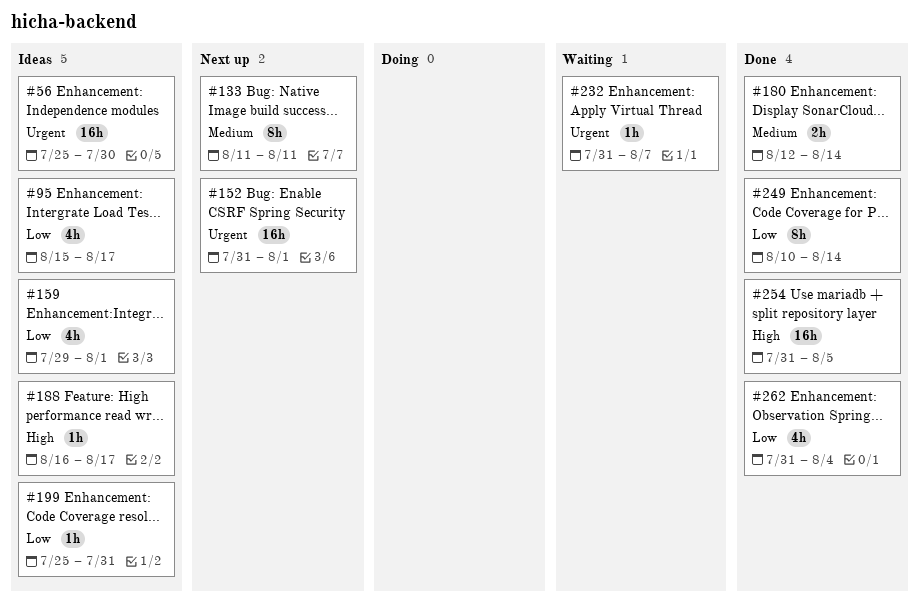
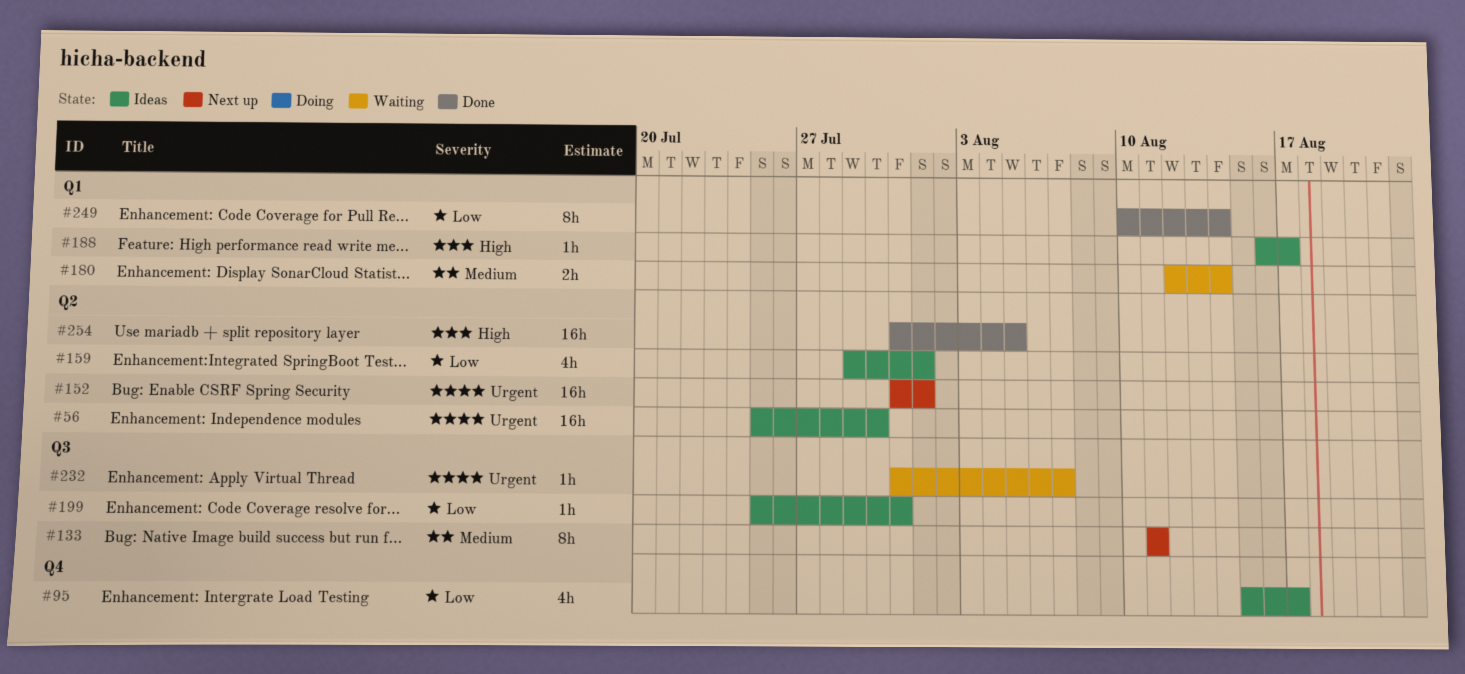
#180, status: Done -> Waiting
#262: present -> none

